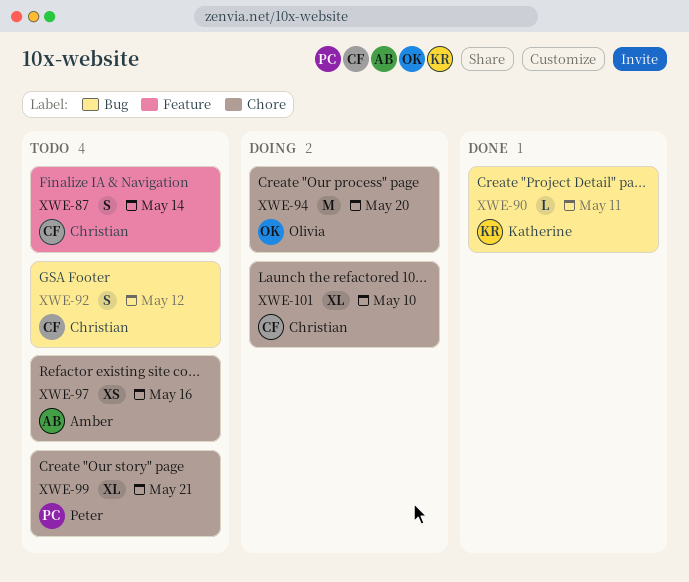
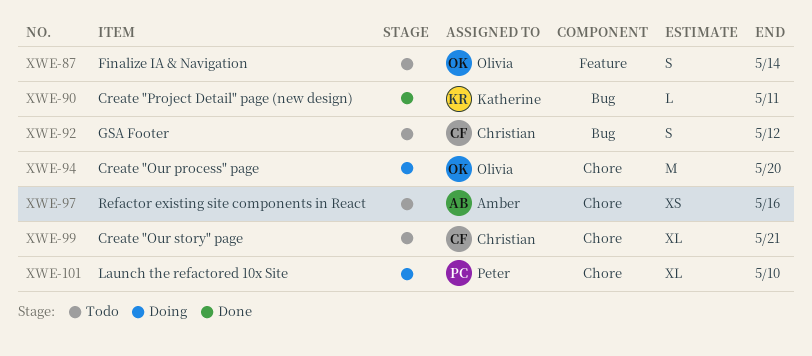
XWE-87, owner: Christian -> Olivia
XWE-99, owner: Peter -> Christian
XWE-101, owner: Christian -> Peter

